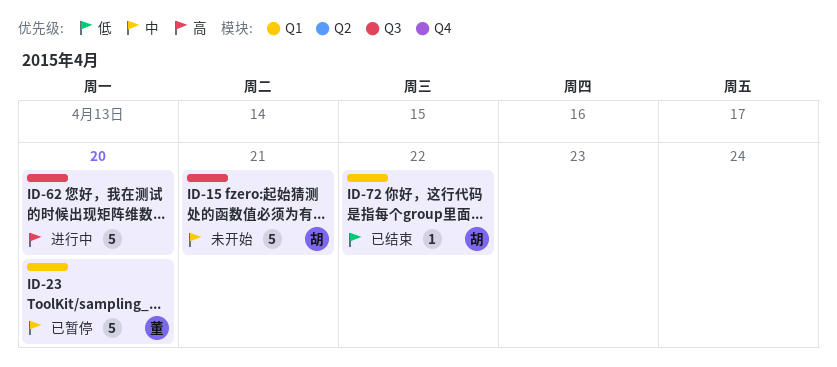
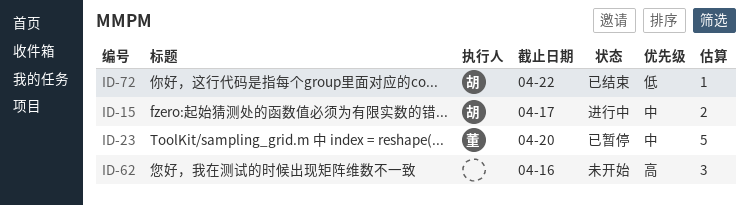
ID-15, status: 未开始 -> 进行中
ID-15, estimate: 5 -> 2
ID-15, due: Apr 21 -> Apr 17
ID-62, status: 进行中 -> 未开始
ID-62, estimate: 5 -> 3
ID-62, due: Apr 20 -> Apr 16

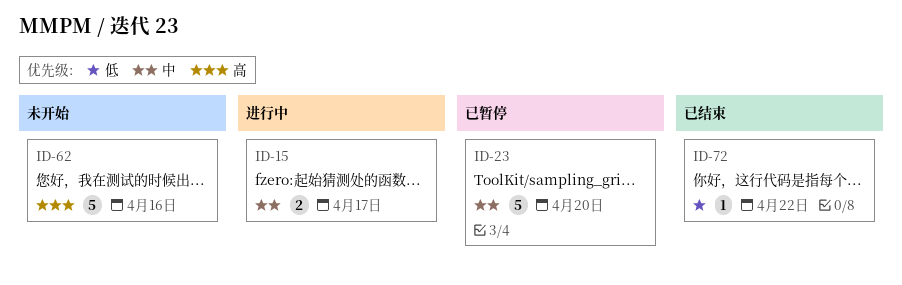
ID-62, estimate: 3 -> 5

